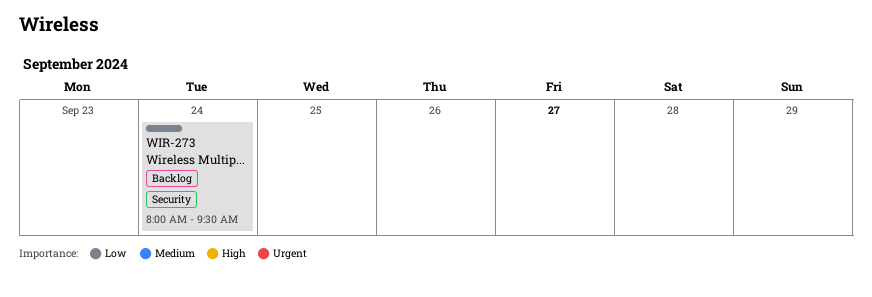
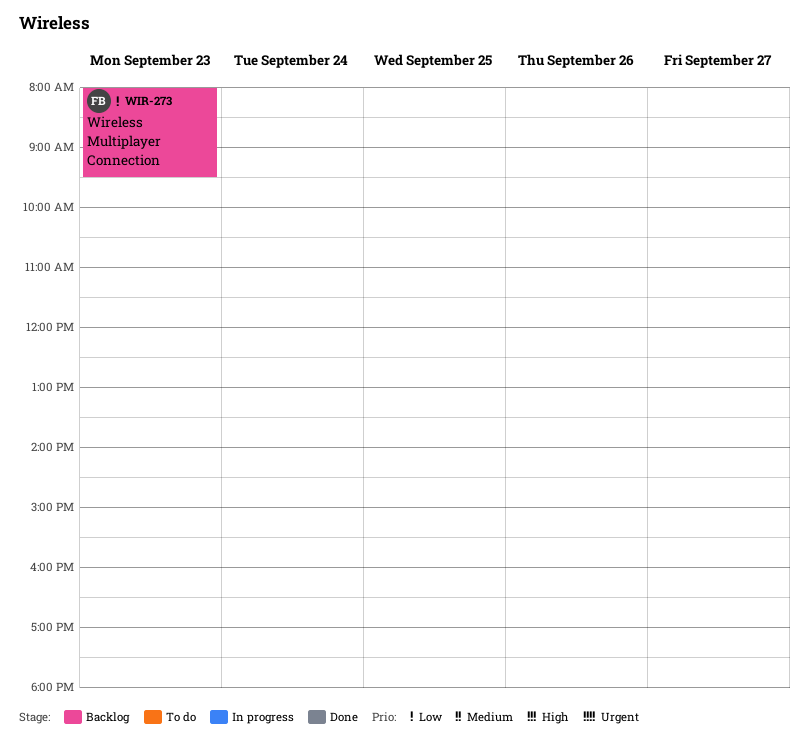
WIR-273, day: Sep 24 -> Sep 23

